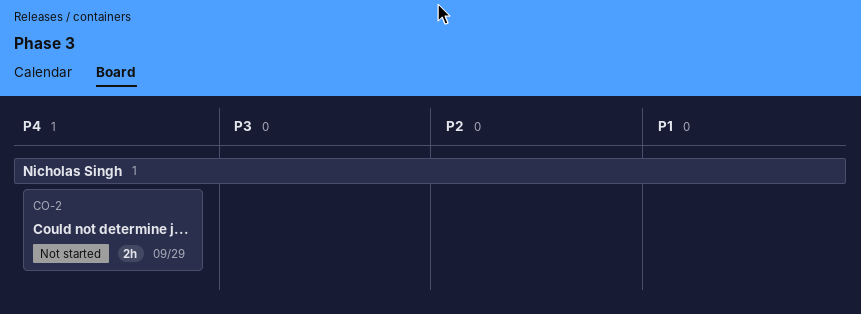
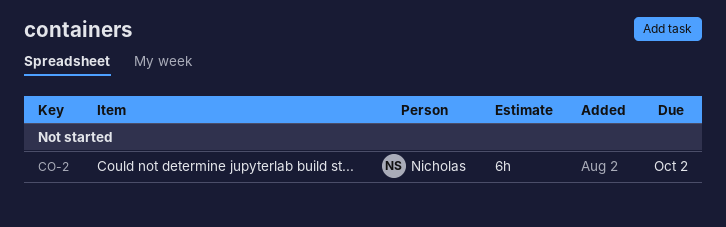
CO-2, estimate: 2h -> 6h
CO-2, due: Sep 29 -> Oct 2

